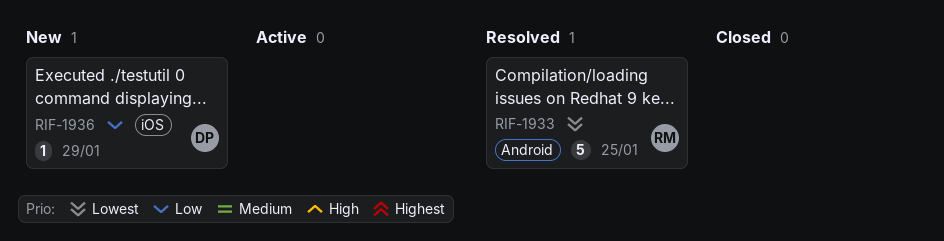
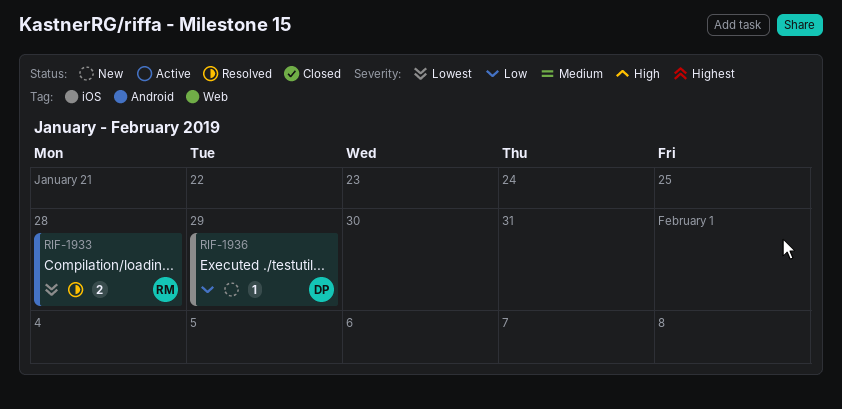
RIF-1933, estimate: 5 -> 2
RIF-1933, due: Jan 25 -> Jan 28

